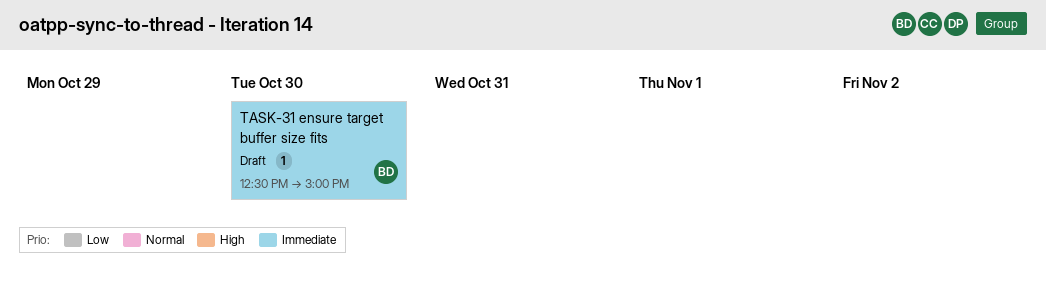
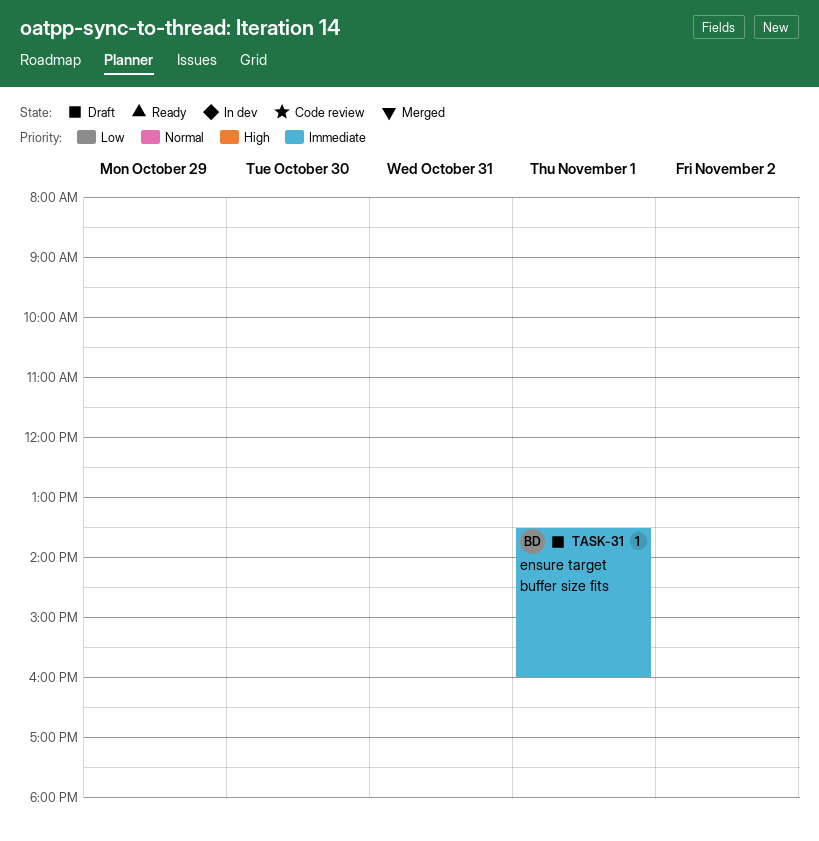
TASK-31, day: Oct 30 -> Nov 1
TASK-31, begins: 12:30 -> 13:30
TASK-31, ends: 15:00 -> 16:00

